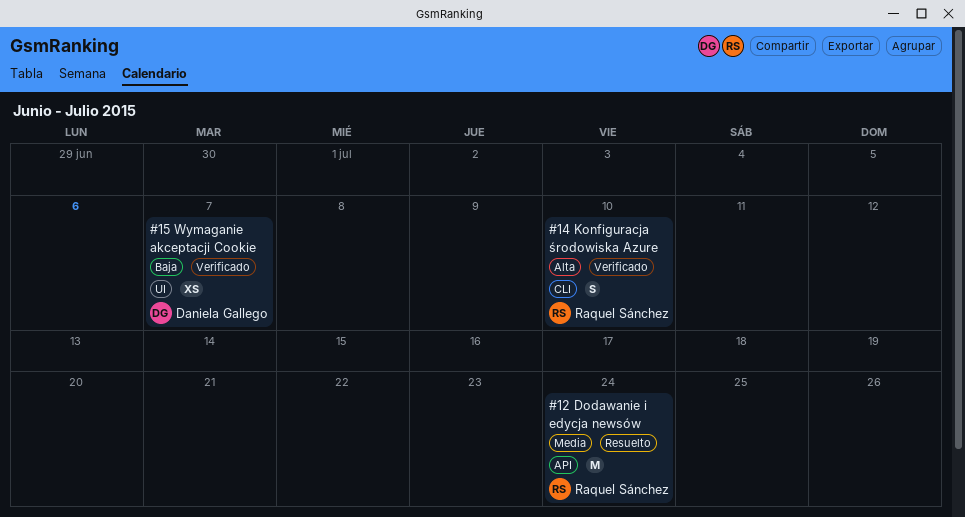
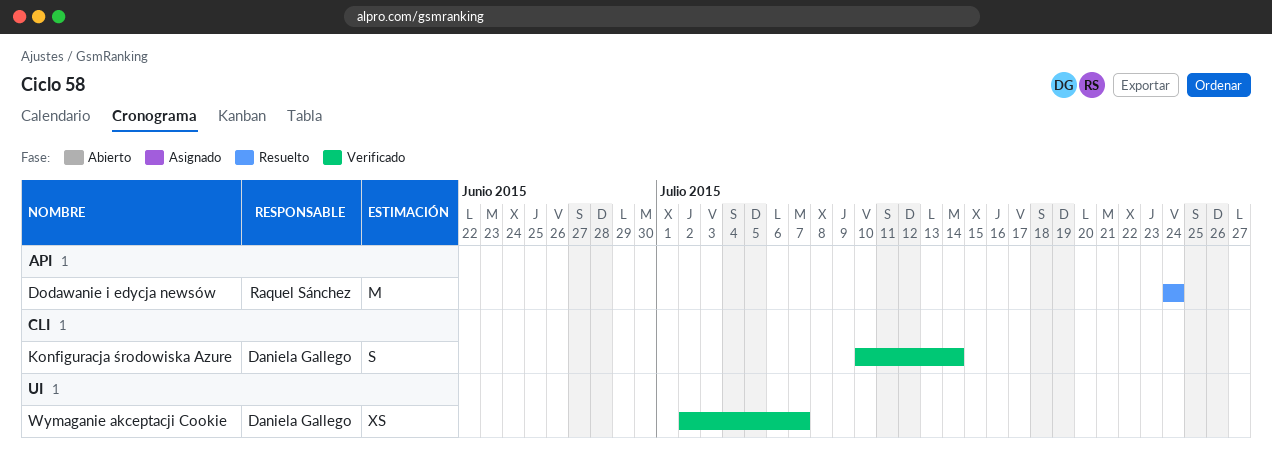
Konfiguracja środowiska Azure, owner: Raquel Sánchez -> Daniela Gallego
Konfiguracja środowiska Azure, due: Jul 10 -> Jul 14

